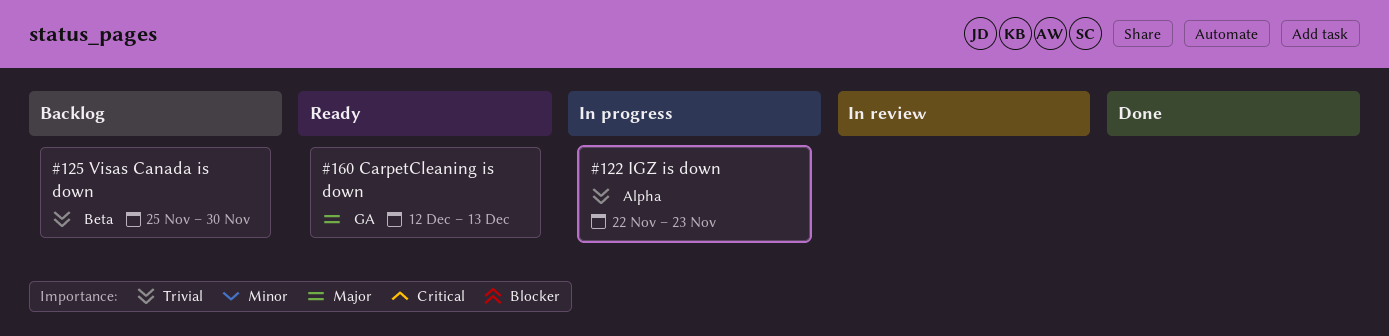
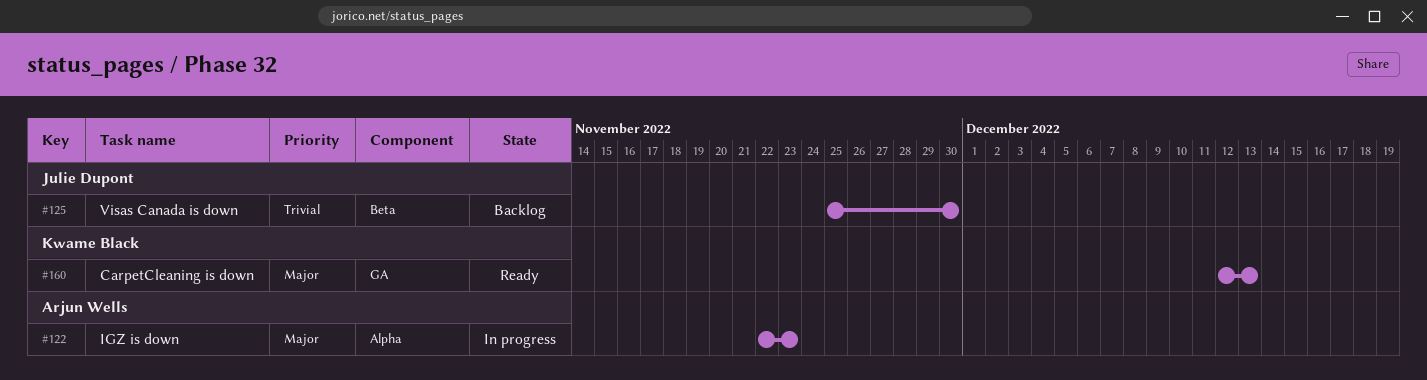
#122, priority: Trivial -> Major

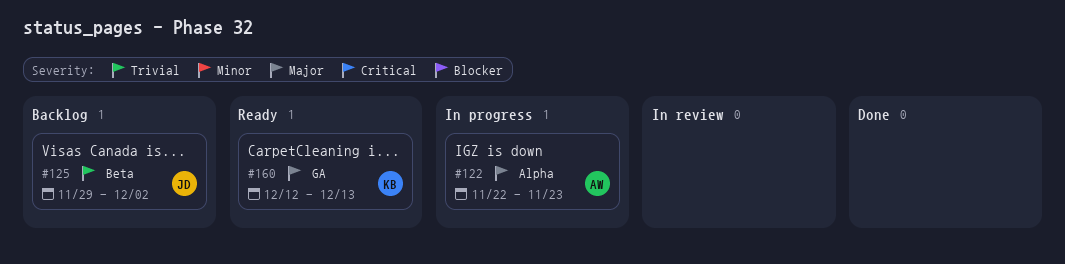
#125, start: Nov 25 -> Nov 29
#125, due: Nov 30 -> Dec 2

